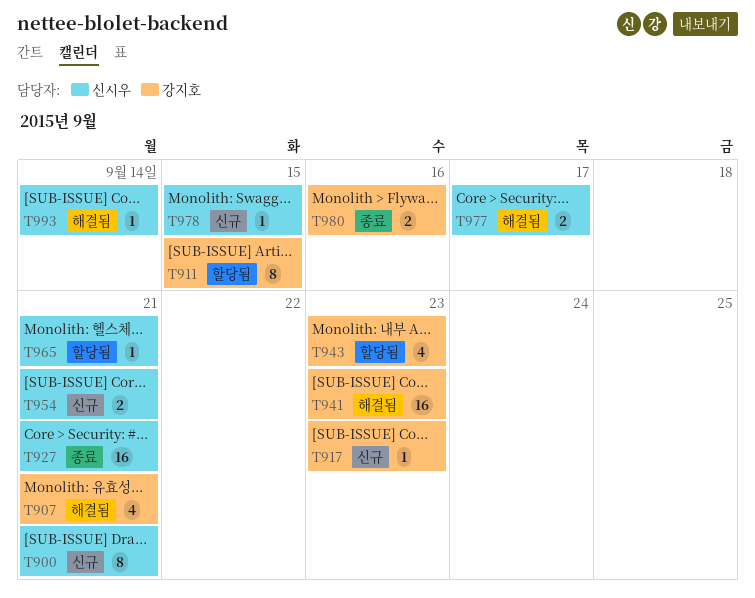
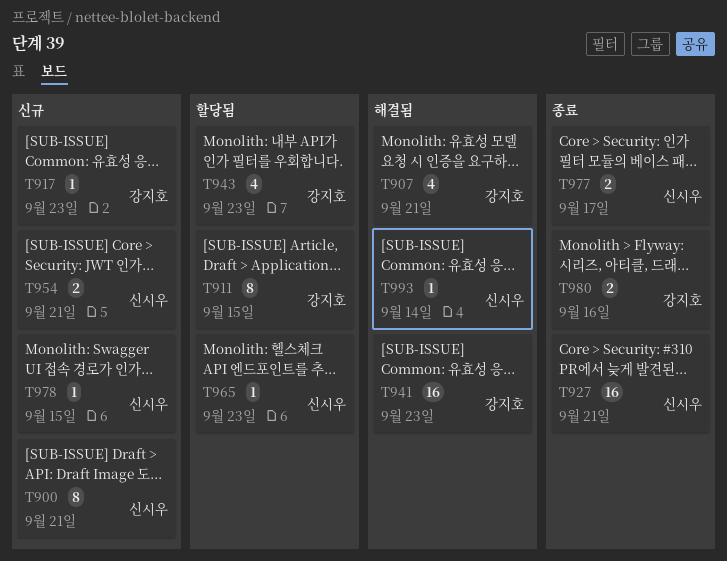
T965, due: Sep 21 -> Sep 23
T977, status: 해결됨 -> 종료

